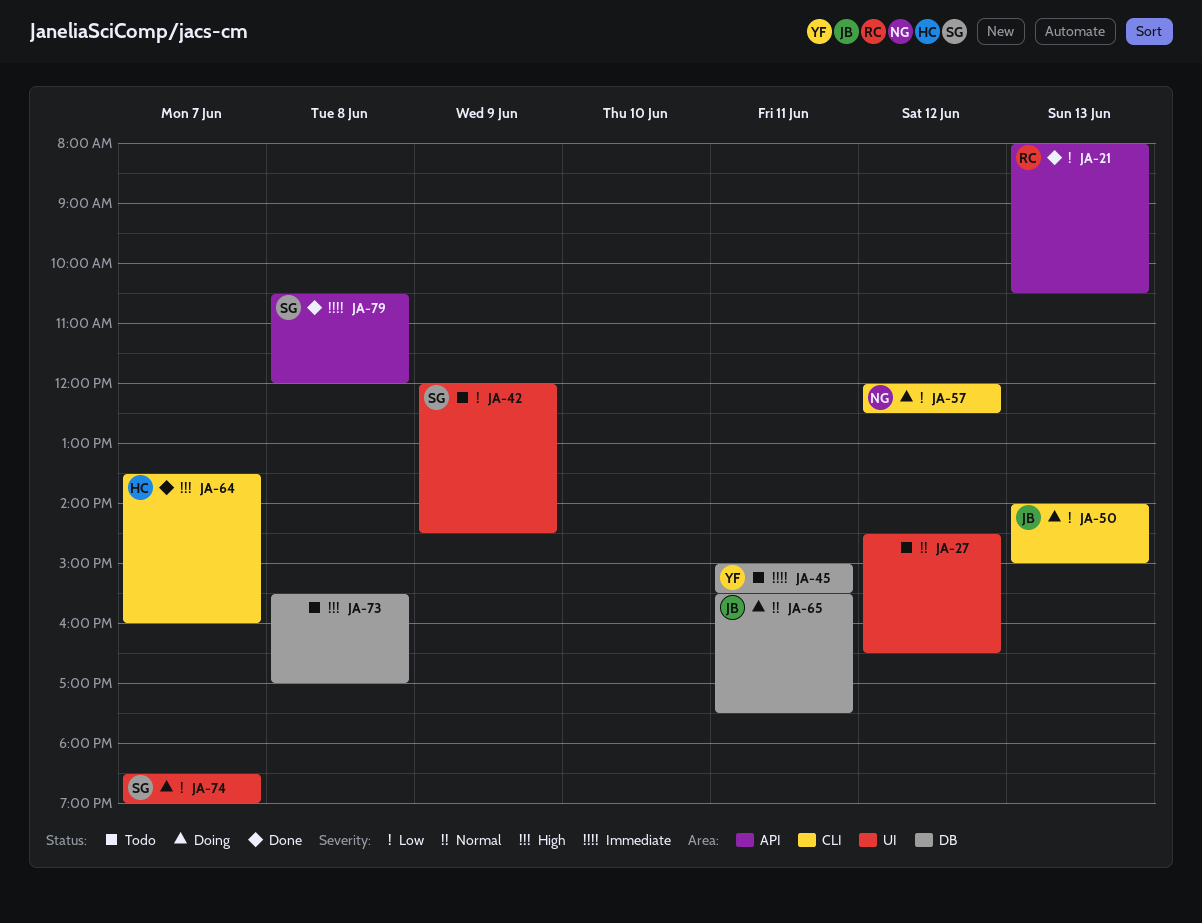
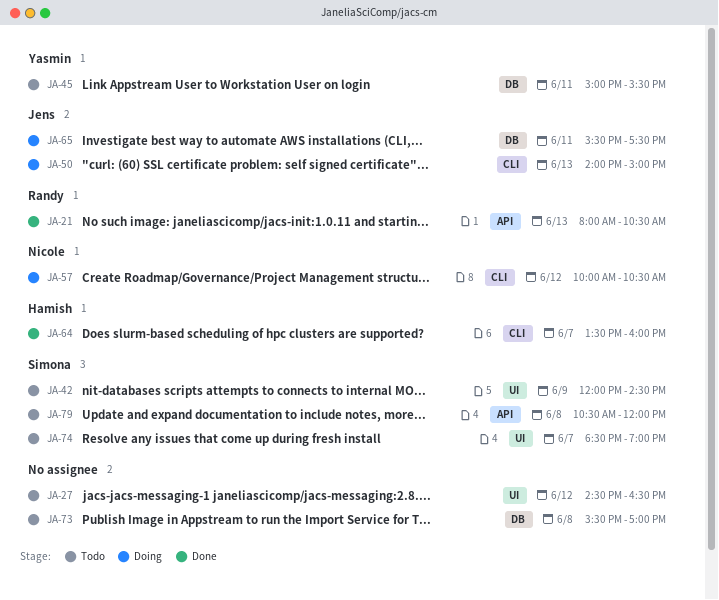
JA-57, begins: 12:00 -> 10:00
JA-57, ends: 12:30 -> 10:30
JA-74, status: Doing -> Todo
JA-79, status: Done -> Todo

